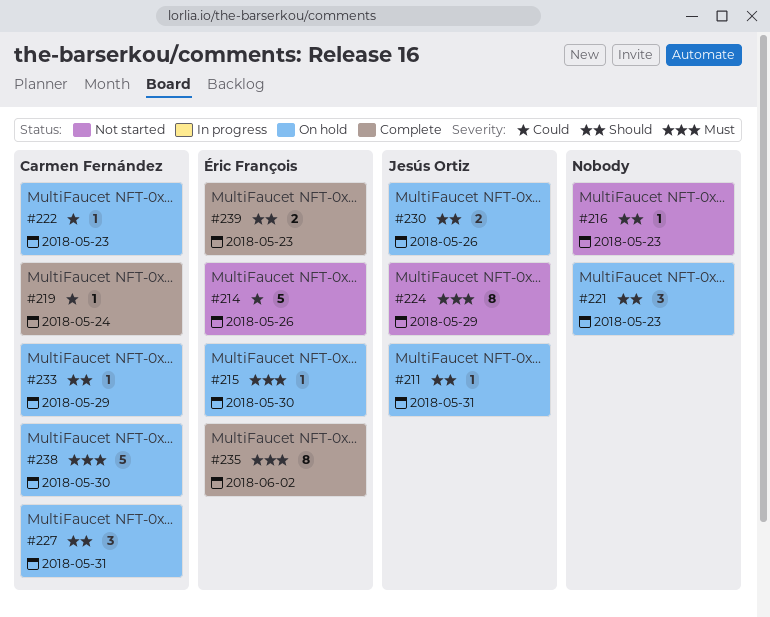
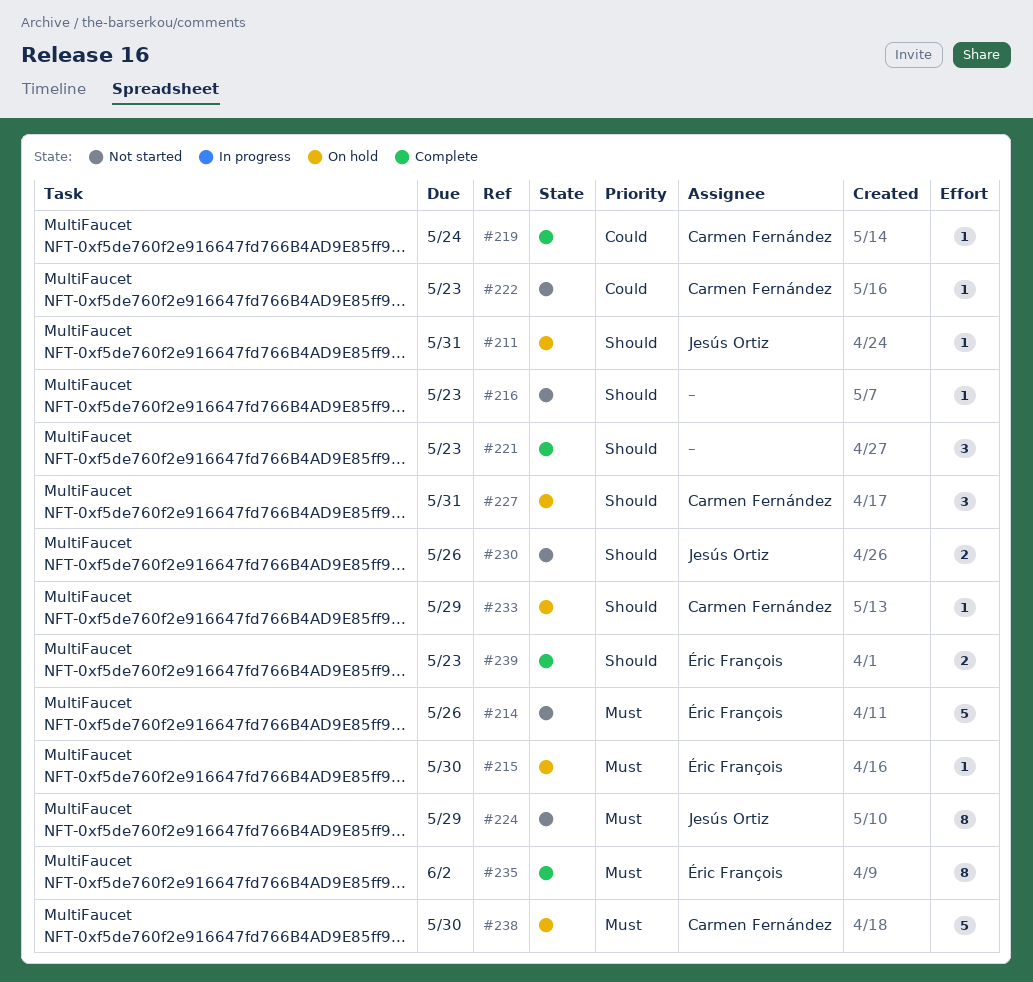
#214, priority: Could -> Must
#221, status: On hold -> Complete
#222, status: On hold -> Not started
#230, status: On hold -> Not started

